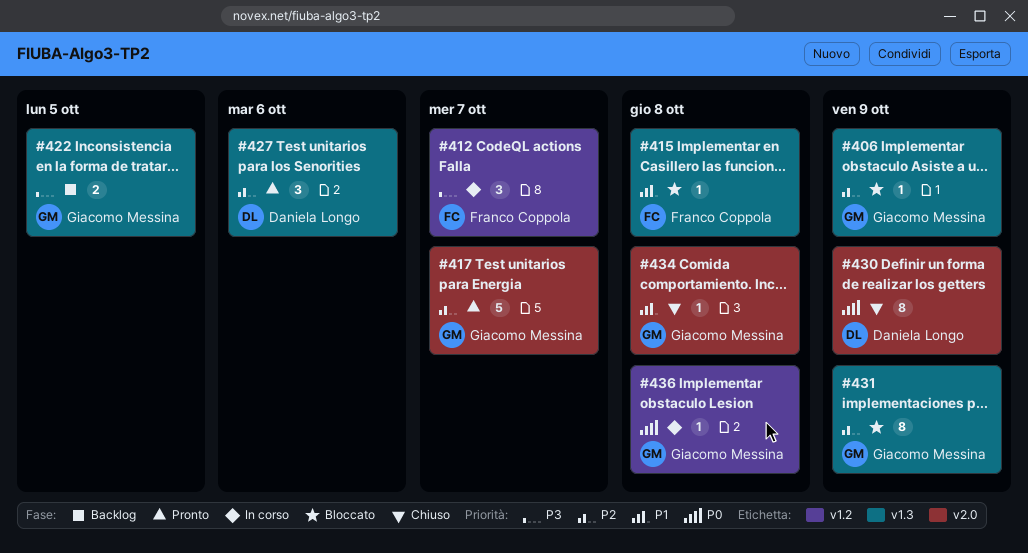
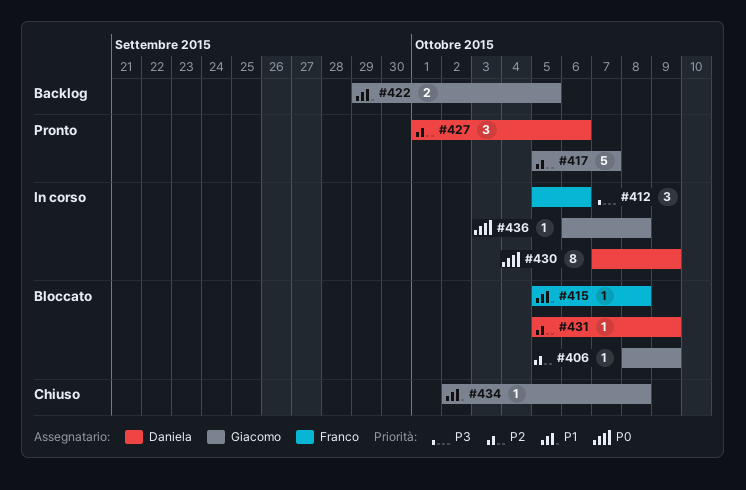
#412, due: Oct 7 -> Oct 6
#422, priority: P3 -> P1
#430, status: Chiuso -> In corso
#431, owner: Giacomo Messina -> Daniela Longo
#431, estimate: 8 -> 1

